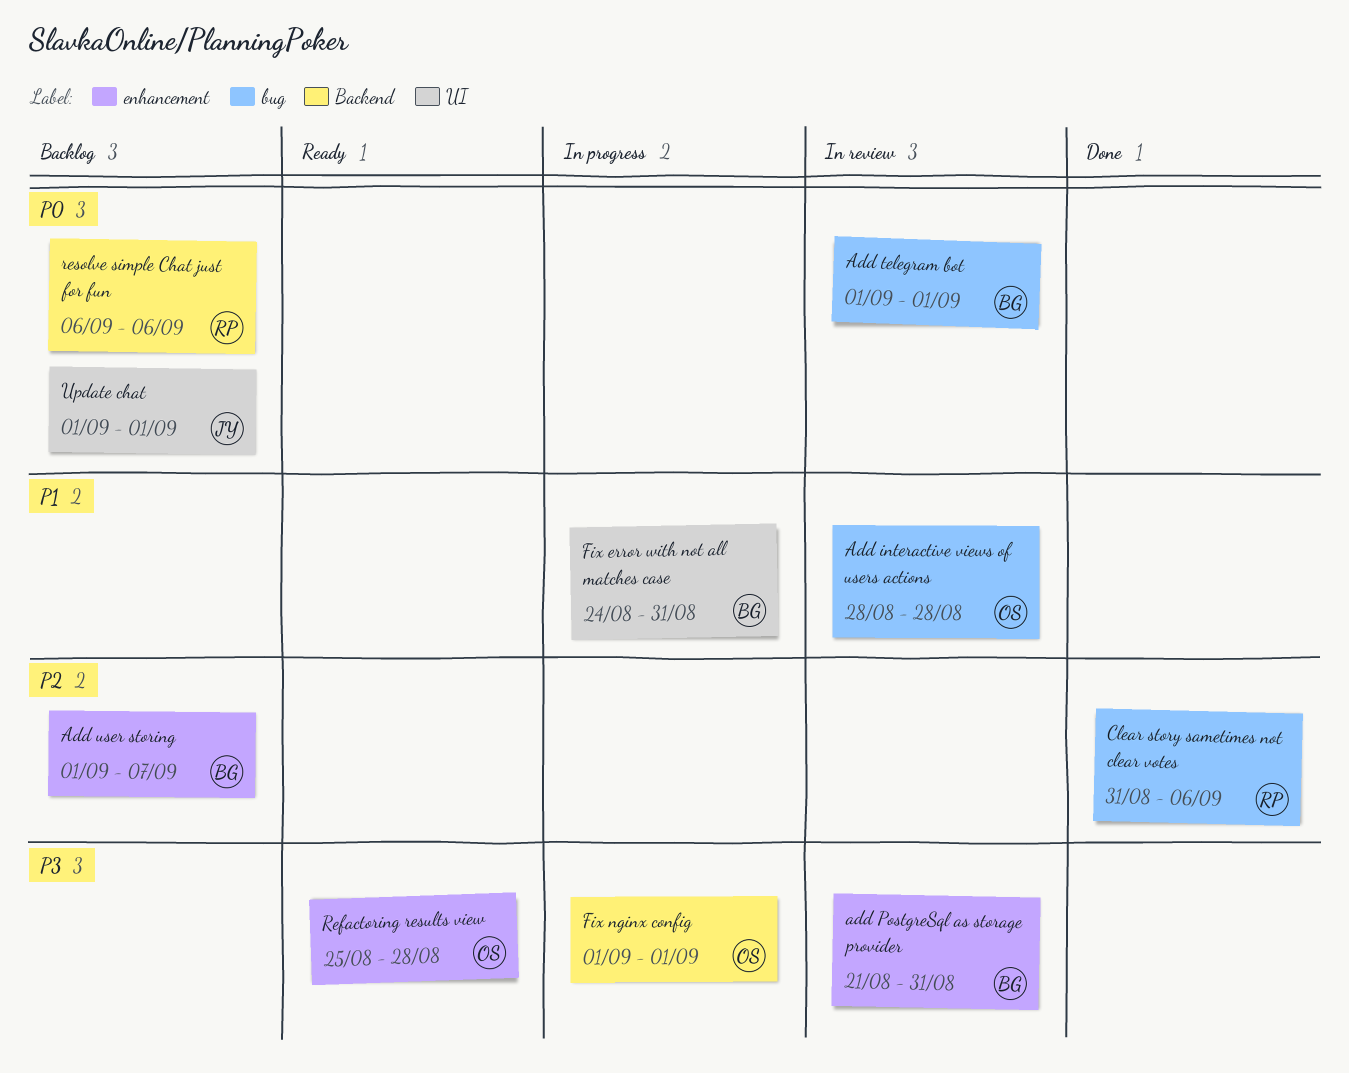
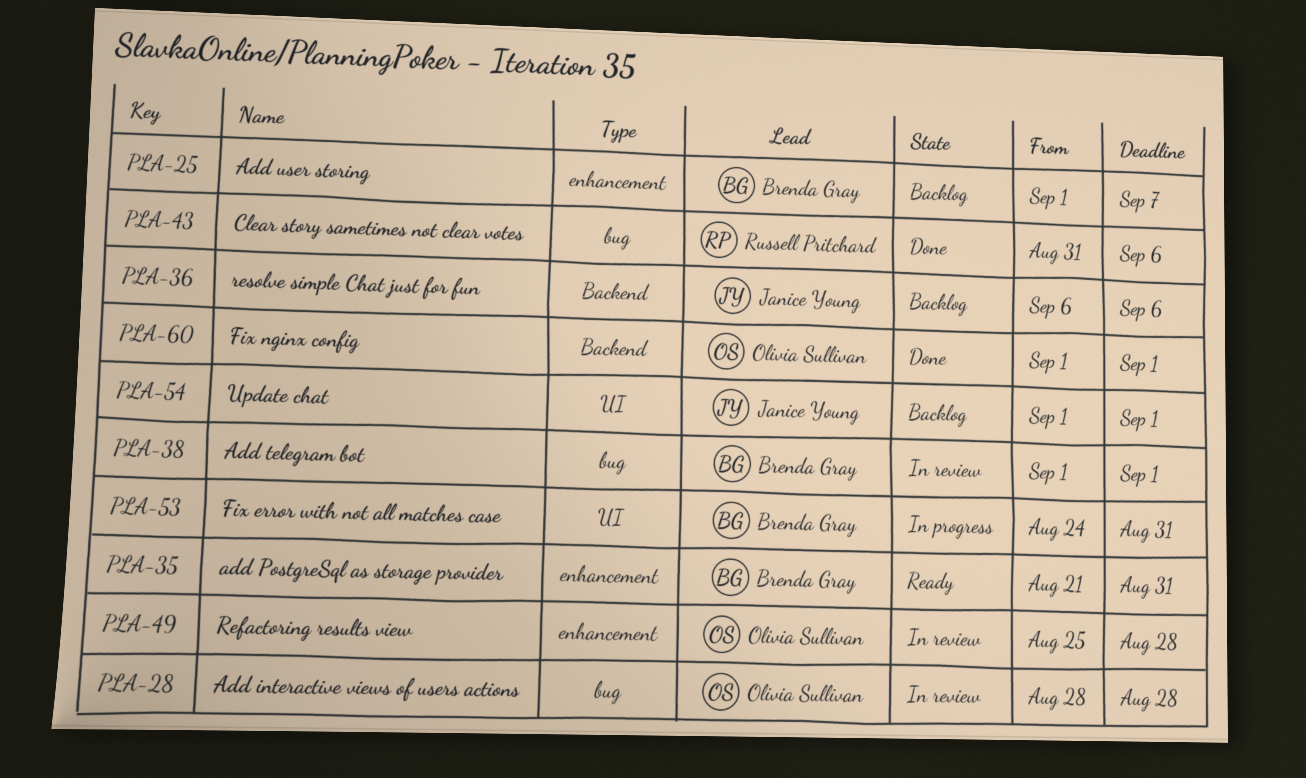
add PostgreSql as storage provider, status: In review -> Ready
Fix nginx config, status: In progress -> Done
Refactoring results view, status: Ready -> In review
resolve simple Chat just for fun, owner: Russell Pritchard -> Janice Young

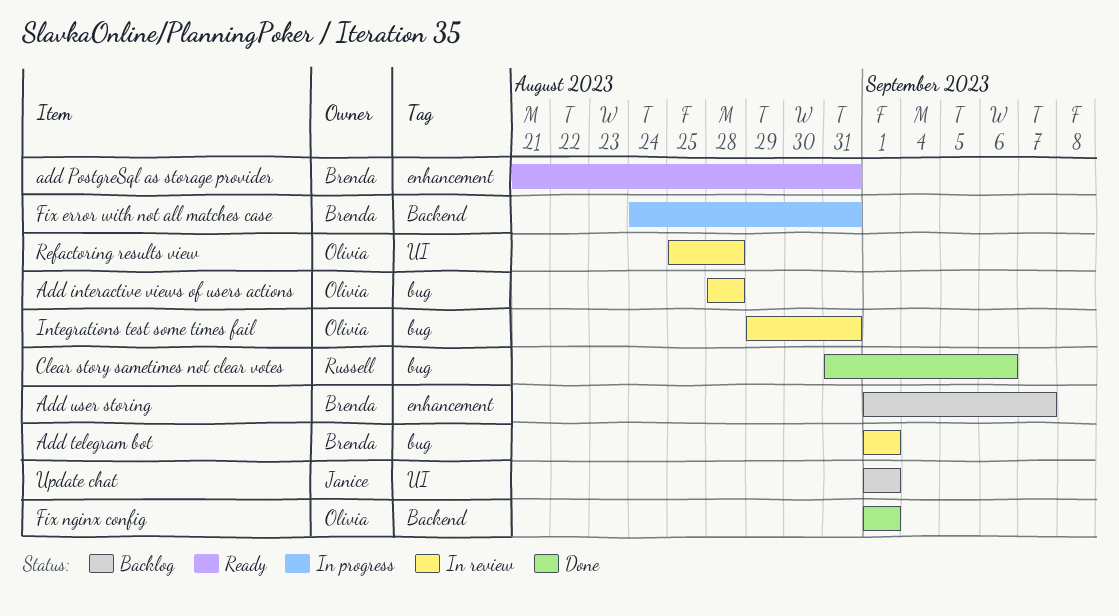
Fix error with not all matches case, label: UI -> Backend
Integrations test some times fail: none -> present
Refactoring results view, label: enhancement -> UI
resolve simple Chat just for fun: present -> none

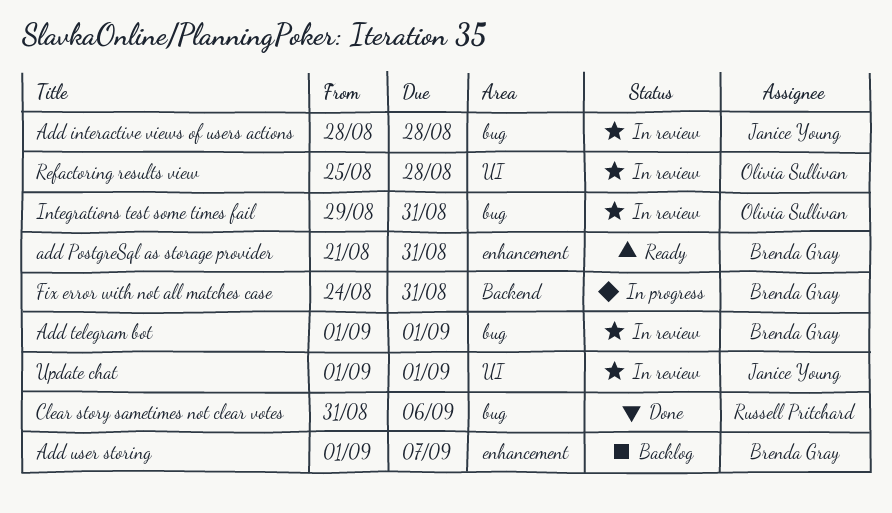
Add interactive views of users actions, owner: Olivia Sullivan -> Janice Young
Fix nginx config: present -> none
Update chat, status: Backlog -> In review

